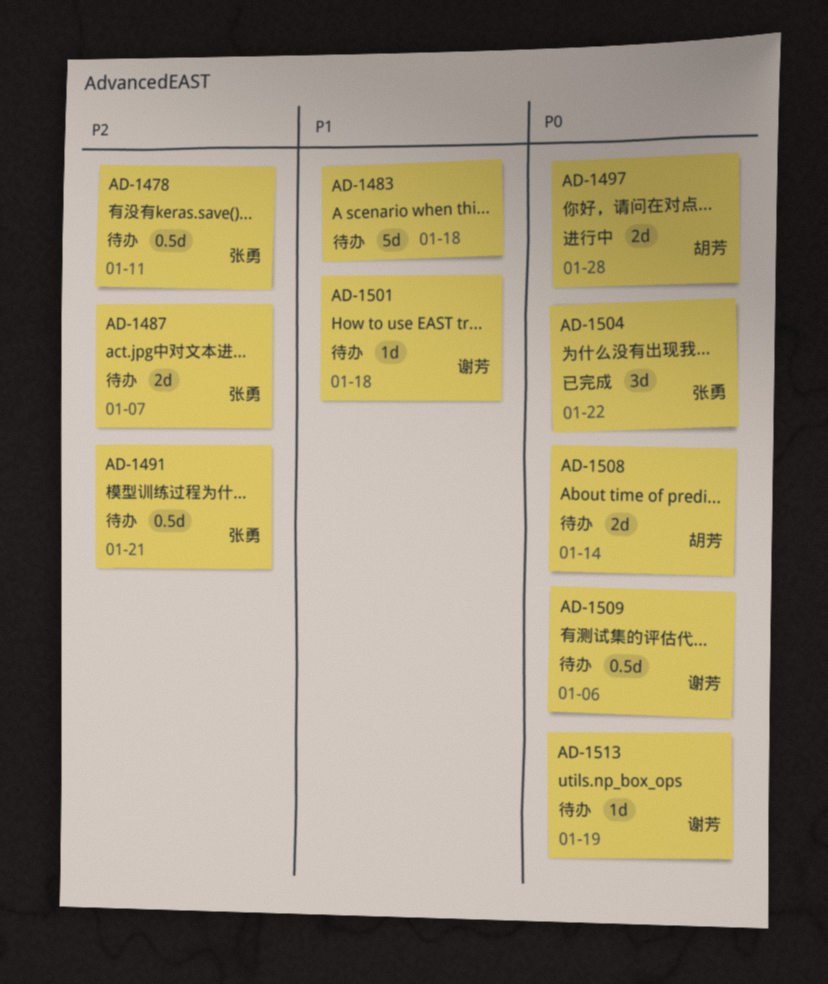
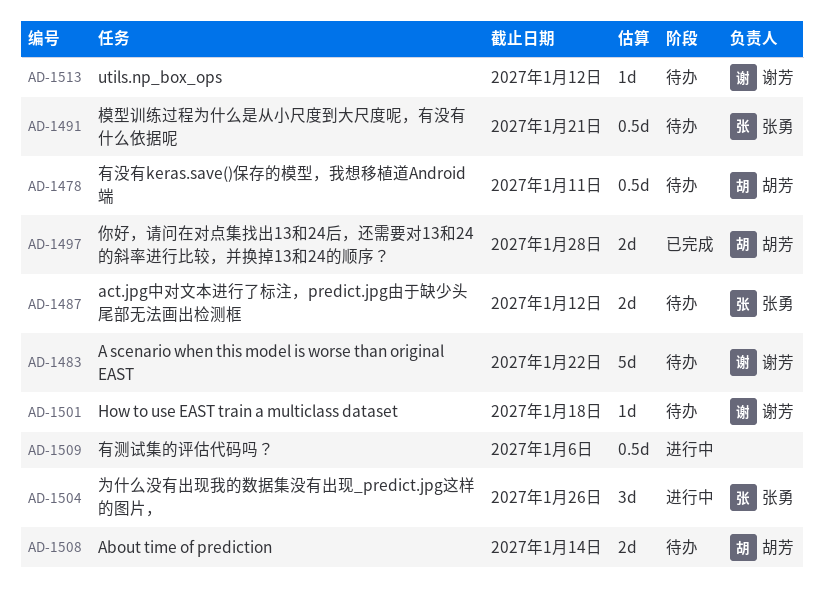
AD-1478, owner: 张勇 -> 胡芳
AD-1483, owner: none -> 谢芳
AD-1483, due: Jan 18 -> Jan 22
AD-1487, due: Jan 7 -> Jan 12
AD-1497, status: 进行中 -> 已完成
AD-1504, status: 已完成 -> 进行中
AD-1504, due: Jan 22 -> Jan 26
AD-1509, status: 待办 -> 进行中
AD-1509, owner: 谢芳 -> none
AD-1513, due: Jan 19 -> Jan 12

